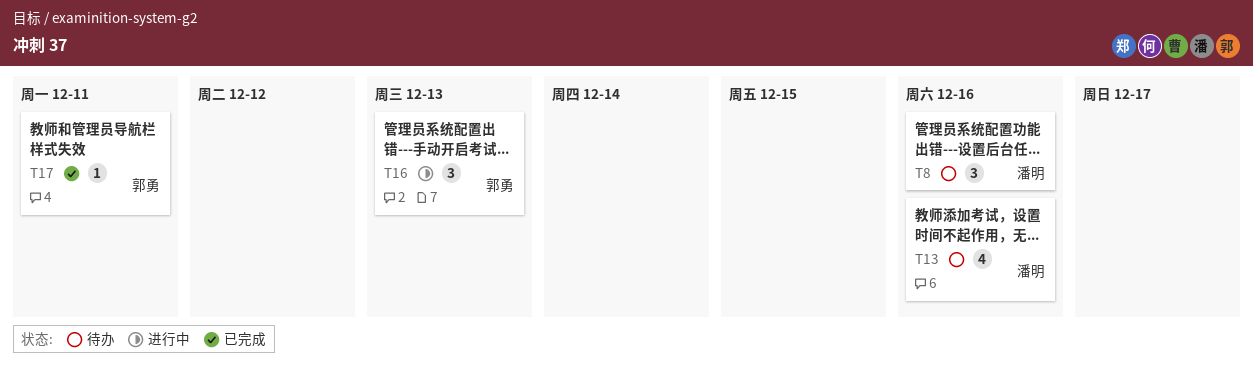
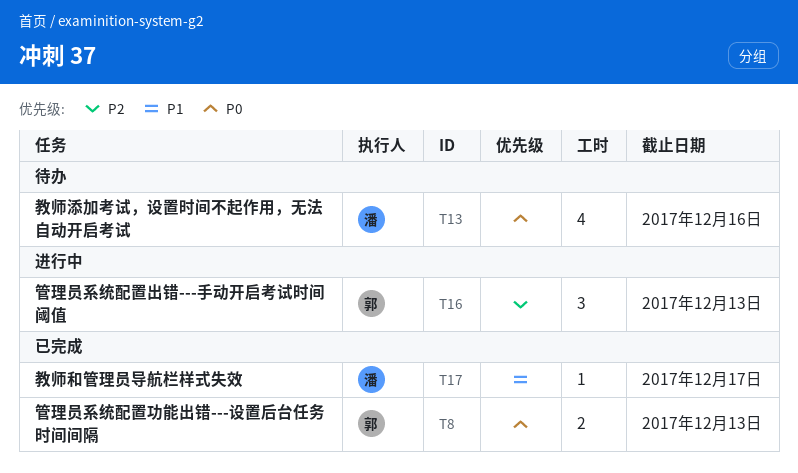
T8, status: 待办 -> 已完成
T8, owner: 潘明 -> 郭勇
T8, estimate: 3 -> 2
T8, due: Dec 16 -> Dec 13
T17, owner: 郭勇 -> 潘明
T17, due: Dec 11 -> Dec 17

